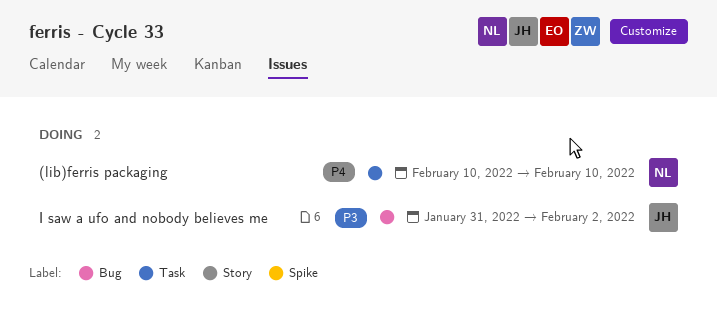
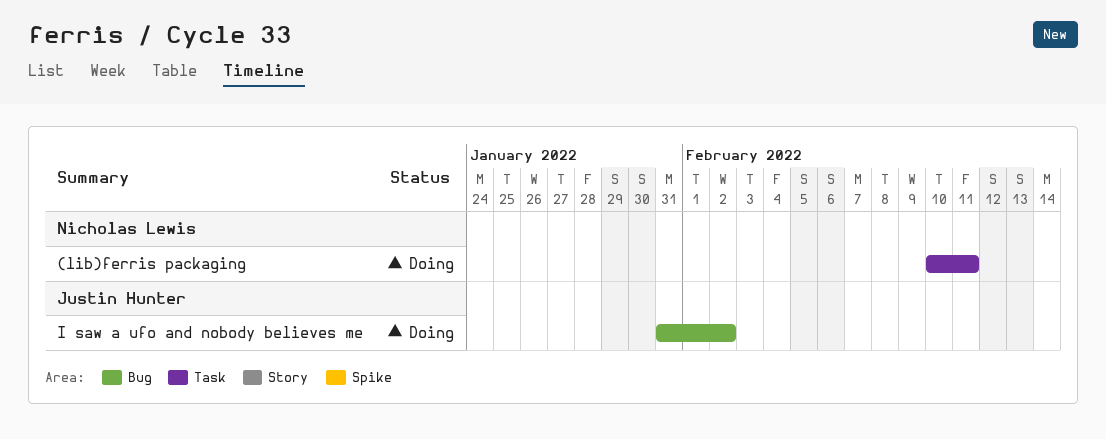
(lib)ferris packaging, due: Feb 10 -> Feb 11

